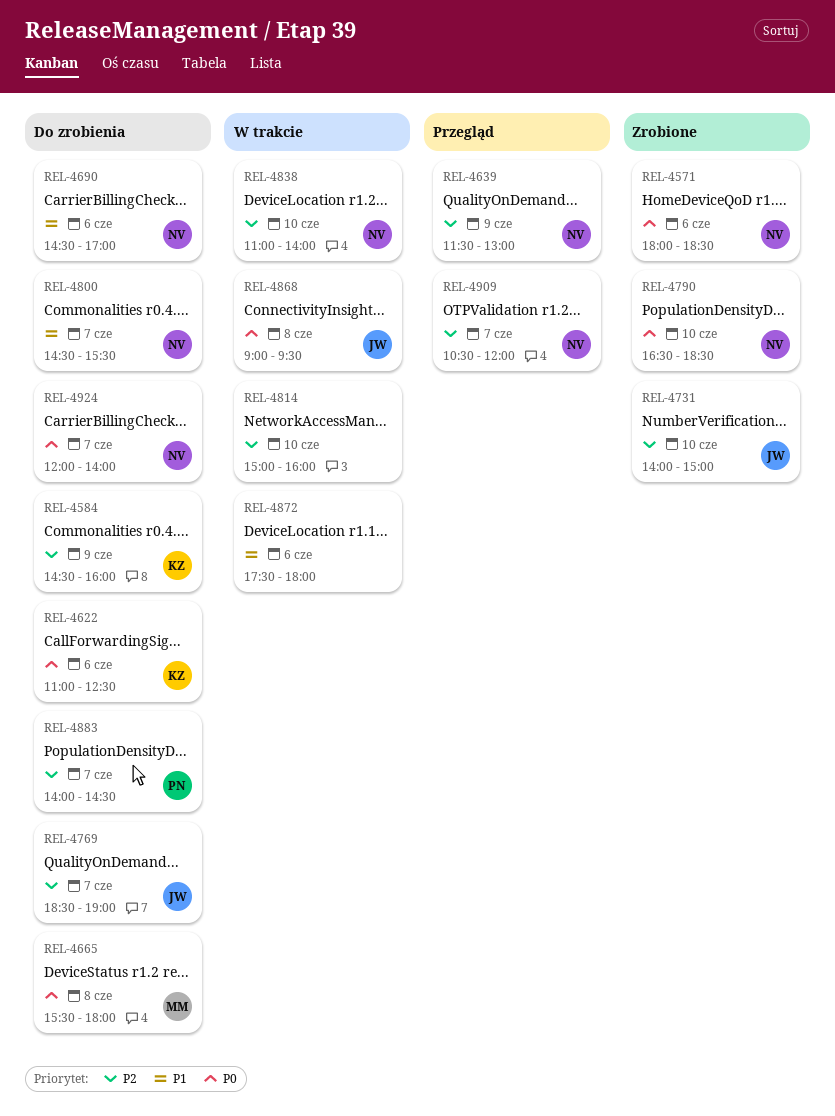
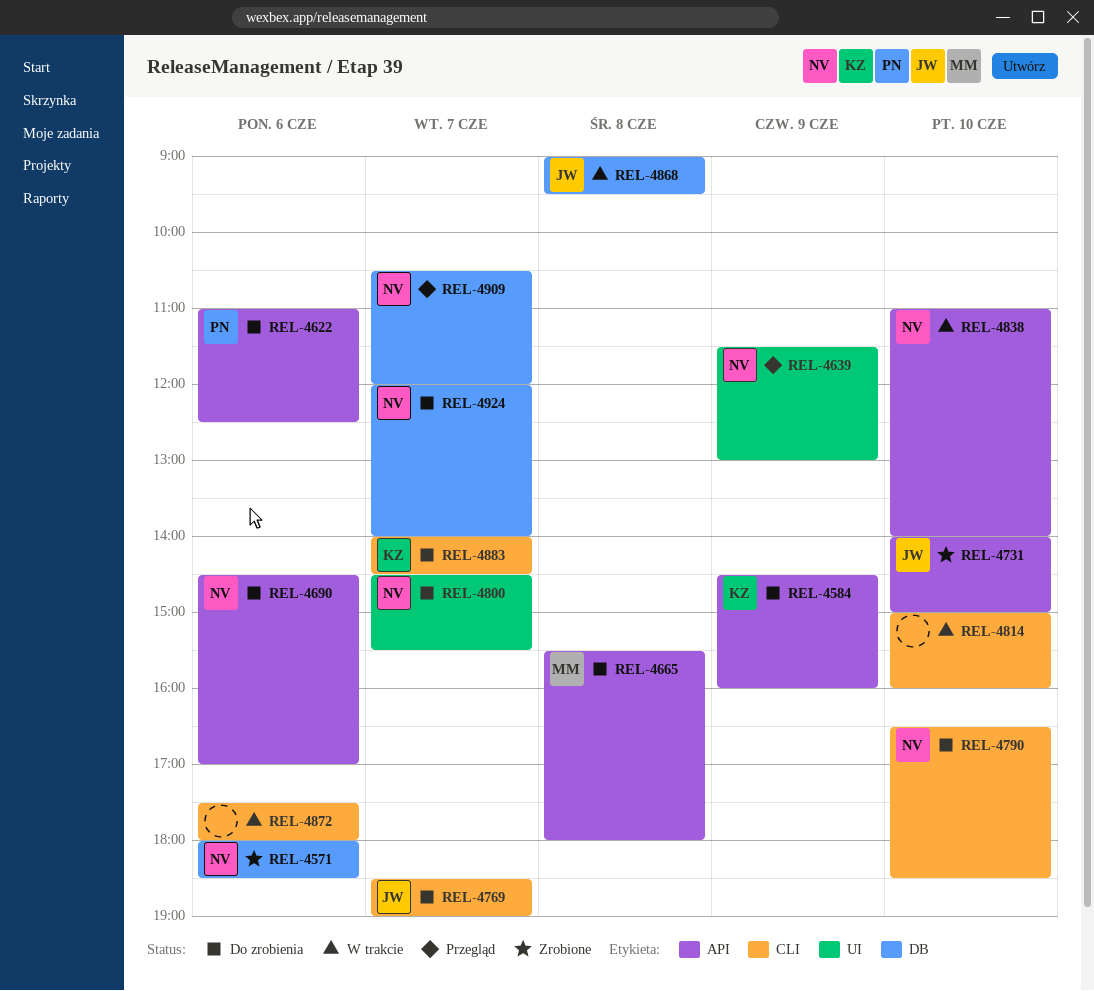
REL-4622, owner: KZ -> PN
REL-4790, status: Zrobione -> Do zrobienia
REL-4883, owner: PN -> KZ

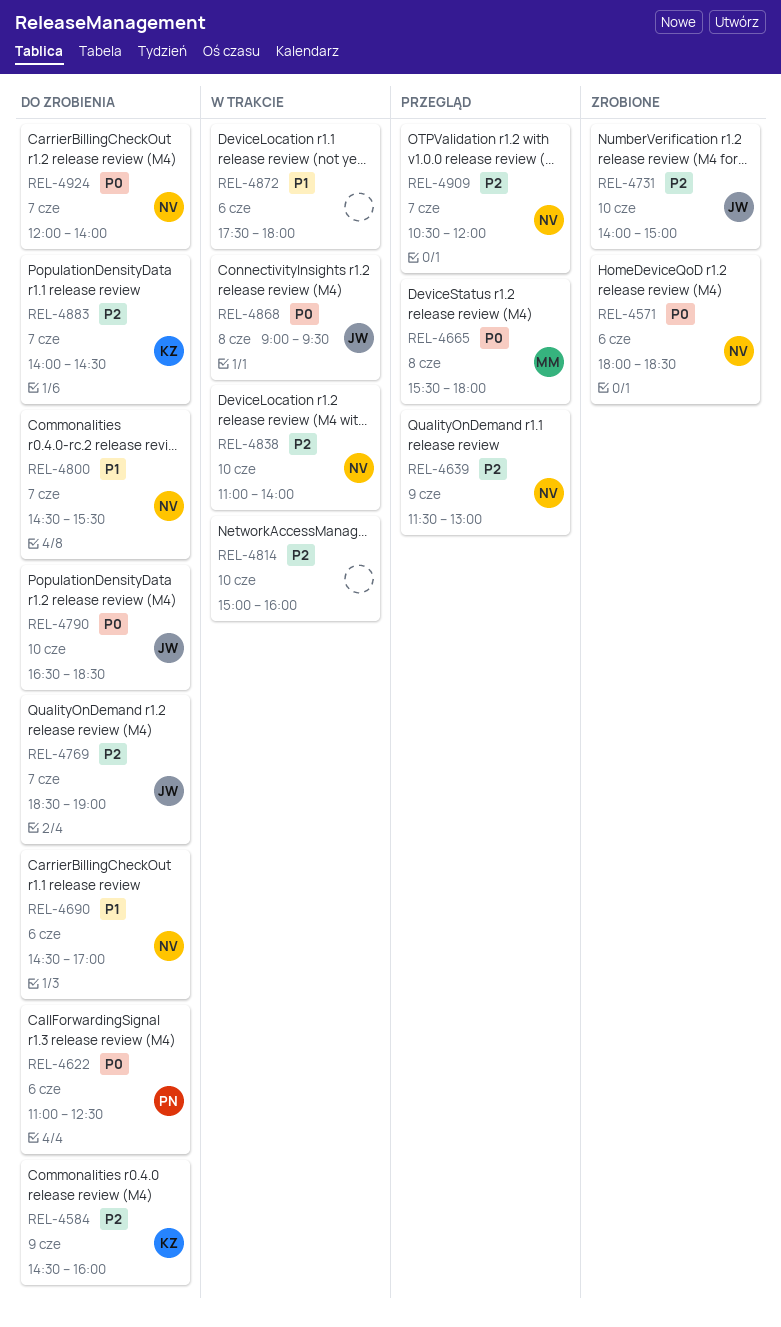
REL-4665, status: Do zrobienia -> Przegląd
REL-4790, owner: NV -> JW

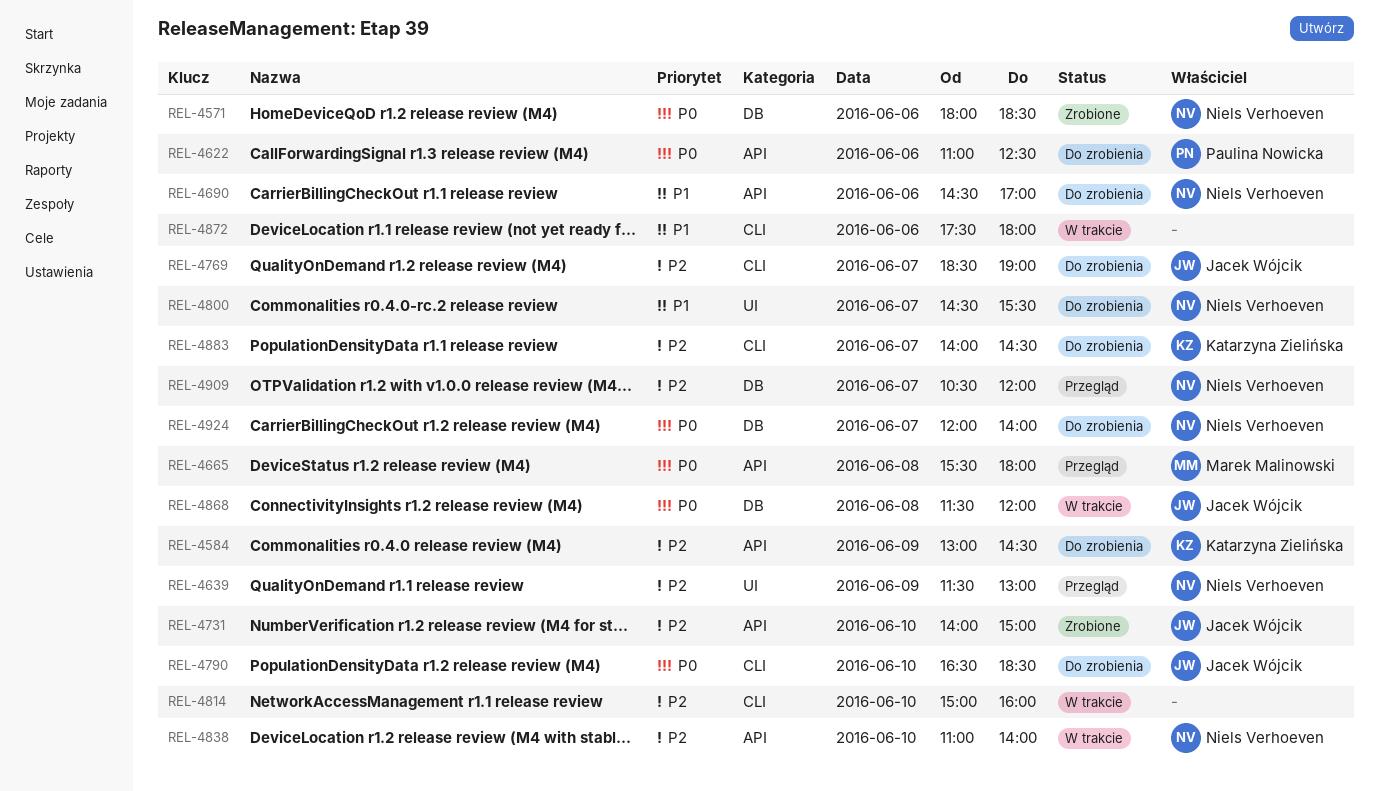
REL-4584, begins: 14:30 -> 13:00
REL-4584, ends: 16:00 -> 14:30
REL-4868, begins: 09:00 -> 11:30
REL-4868, ends: 09:30 -> 12:00

